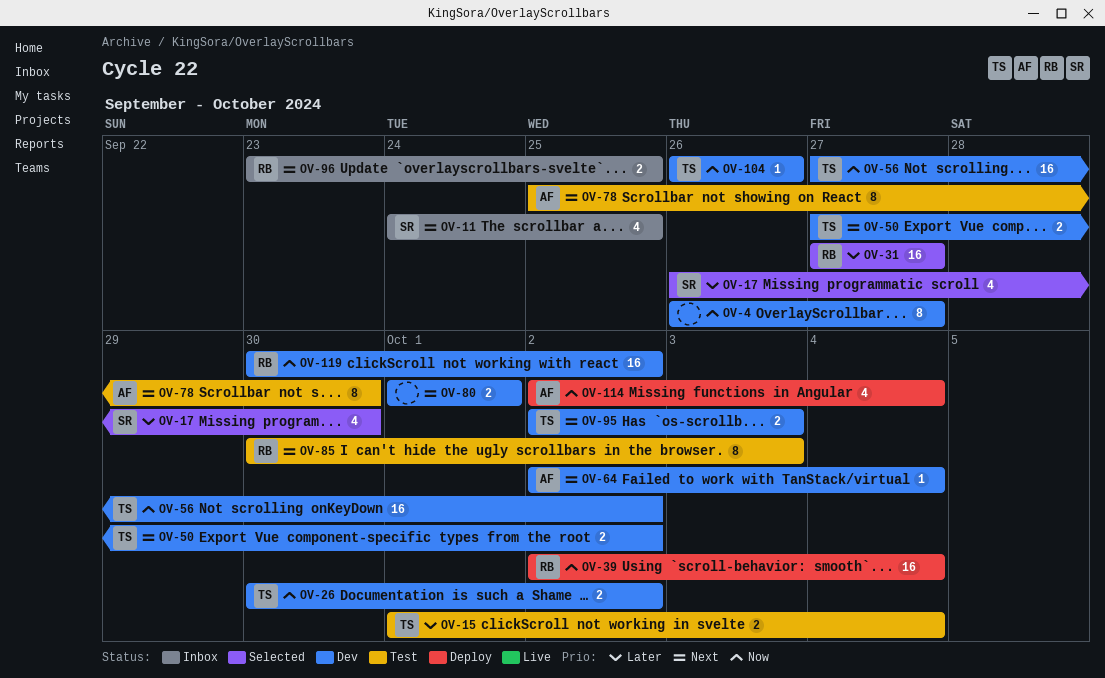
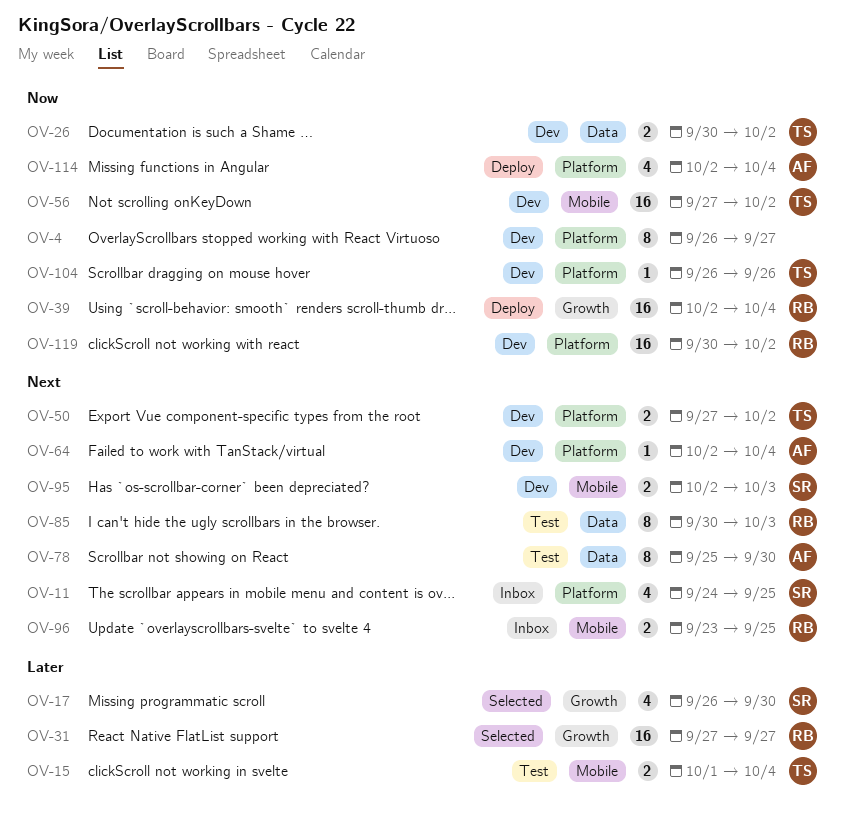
OV-80: present -> none
OV-95, owner: TS -> SR

